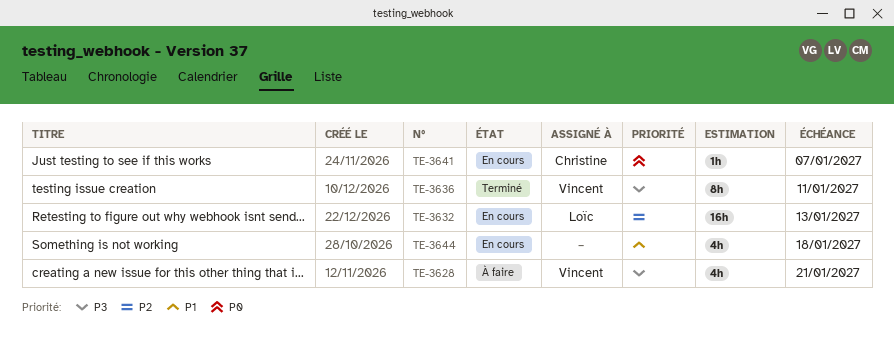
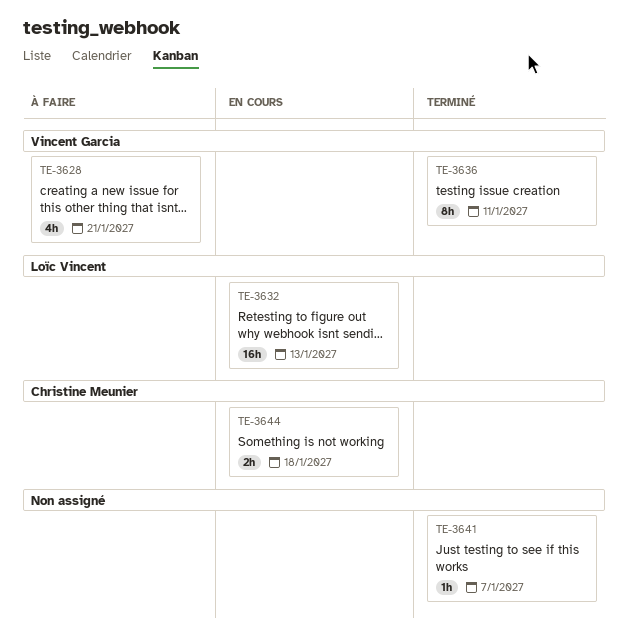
TE-3641, status: En cours -> Terminé
TE-3641, owner: Christine Meunier -> none
TE-3644, owner: none -> Christine Meunier
TE-3644, estimate: 4h -> 2h

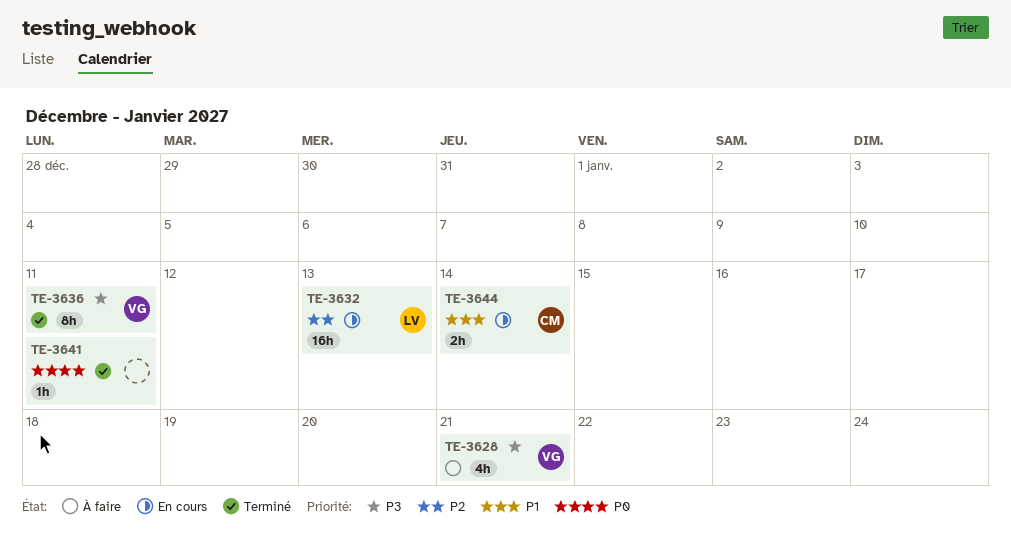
TE-3641, due: Jan 7 -> Jan 11
TE-3644, due: Jan 18 -> Jan 14

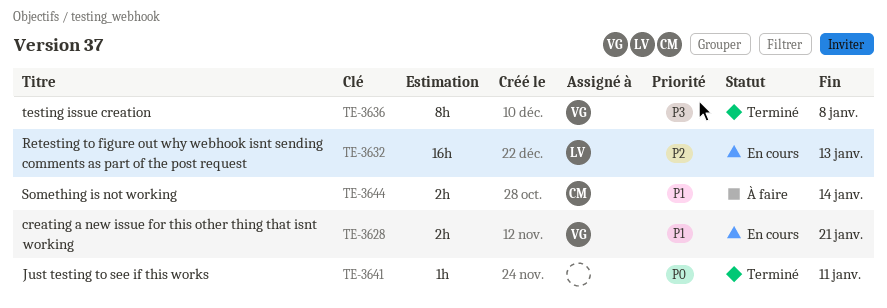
TE-3628, status: À faire -> En cours
TE-3628, priority: P3 -> P1
TE-3628, estimate: 4h -> 2h
TE-3636, due: Jan 11 -> Jan 8
TE-3644, status: En cours -> À faire

